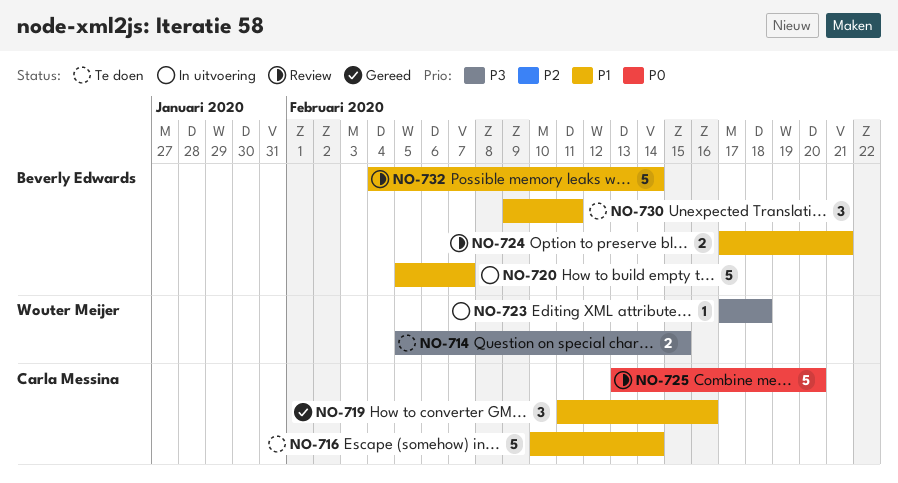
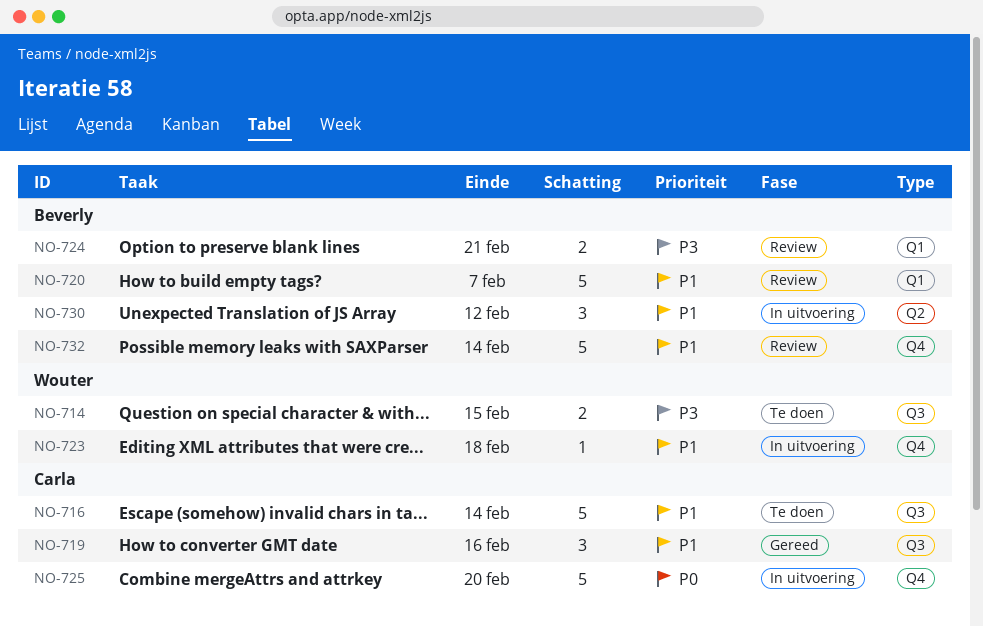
NO-720, status: In uitvoering -> Review
NO-723, priority: P3 -> P1
NO-724, priority: P1 -> P3
NO-725, status: Review -> In uitvoering
NO-730, status: Te doen -> In uitvoering
NO-730, due: Feb 11 -> Feb 12

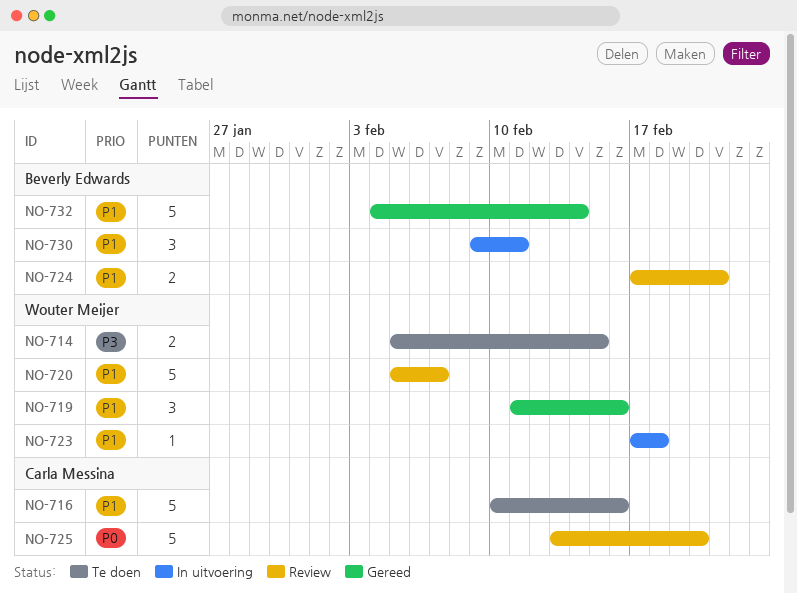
NO-716, due: Feb 14 -> Feb 16
NO-719, owner: Carla Messina -> Wouter Meijer
NO-720, owner: Beverly Edwards -> Wouter Meijer
NO-724, priority: P3 -> P1
NO-725, status: In uitvoering -> Review
NO-730, due: Feb 12 -> Feb 11
NO-732, status: Review -> Gereed

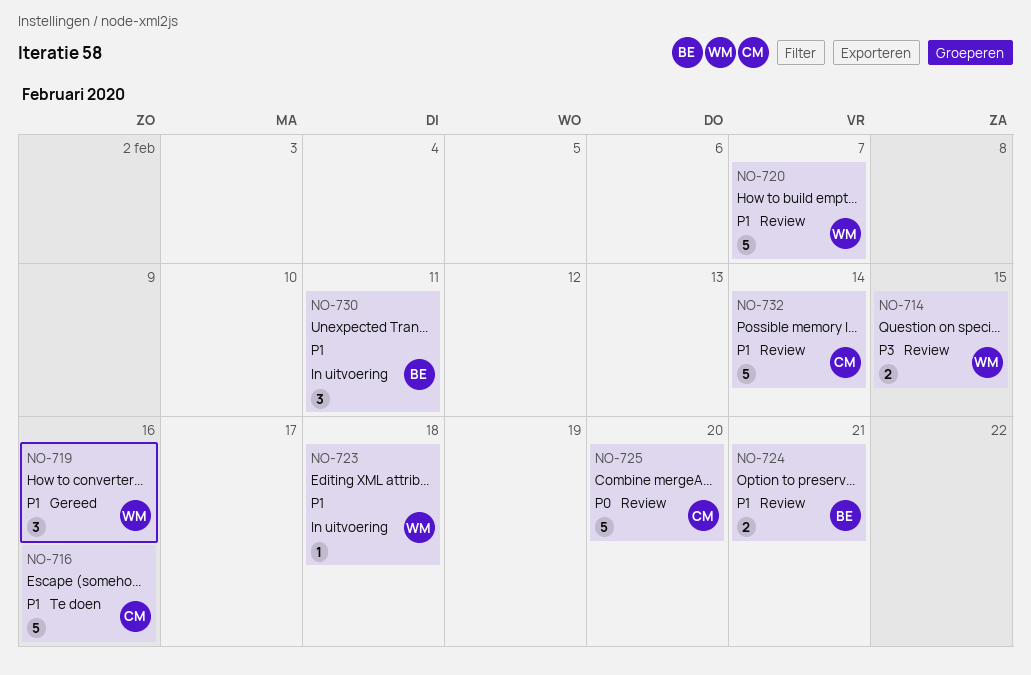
NO-714, status: Te doen -> Review
NO-732, status: Gereed -> Review
NO-732, owner: Beverly Edwards -> Carla Messina

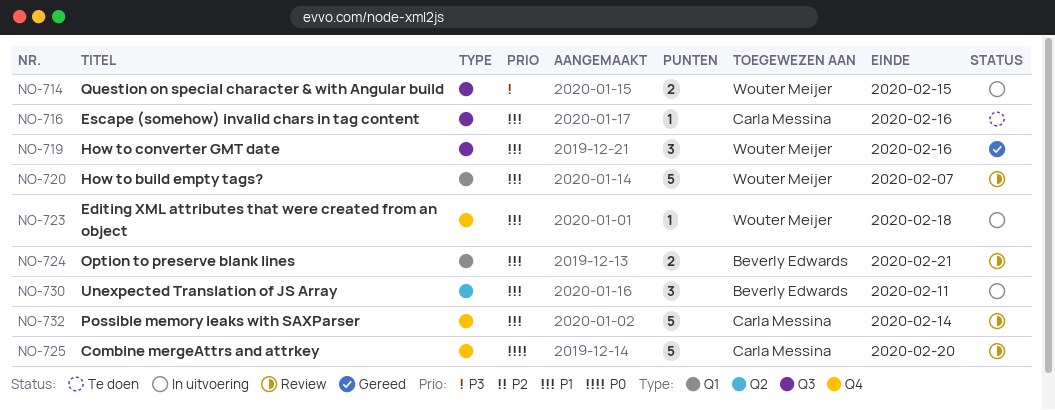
NO-714, status: Review -> In uitvoering
NO-716, estimate: 5 -> 1

